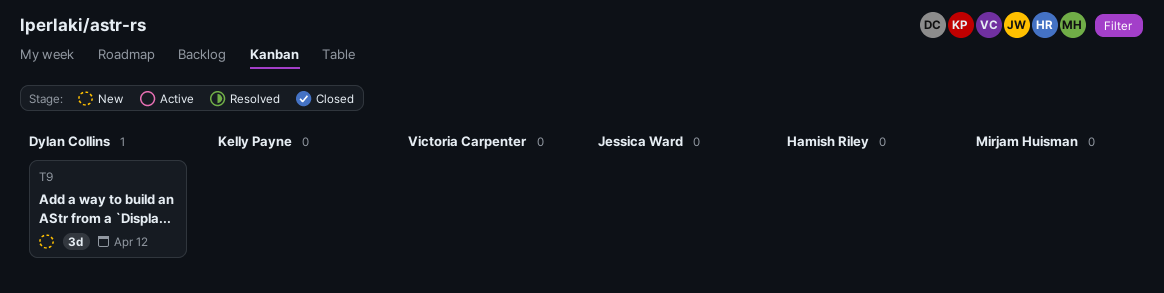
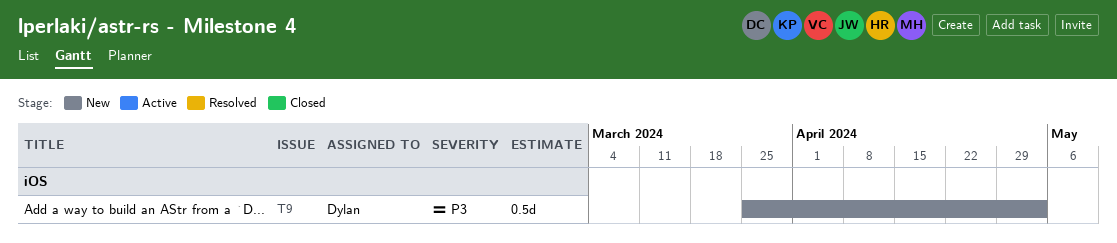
T9, estimate: 3d -> 0.5d
T9, due: Apr 12 -> May 3

